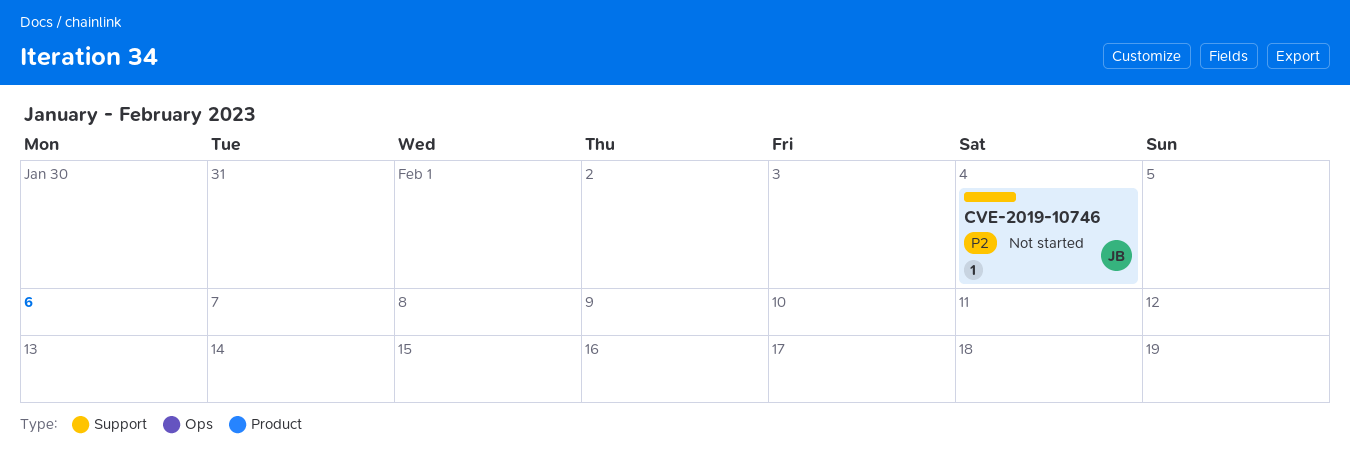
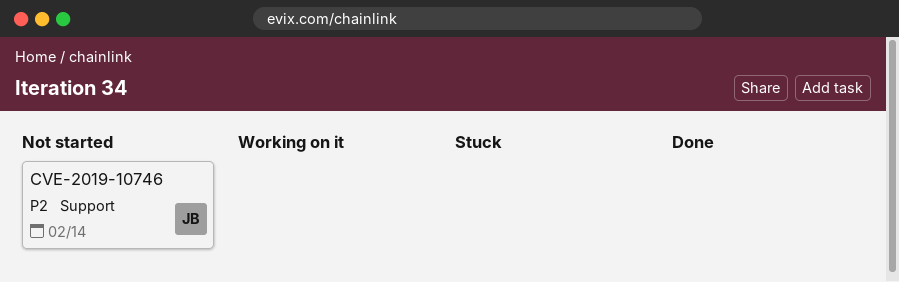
CVE-2019-10746, due: Feb 4 -> Feb 14

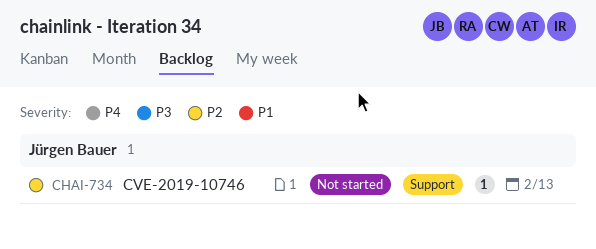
CVE-2019-10746, due: Feb 14 -> Feb 13

